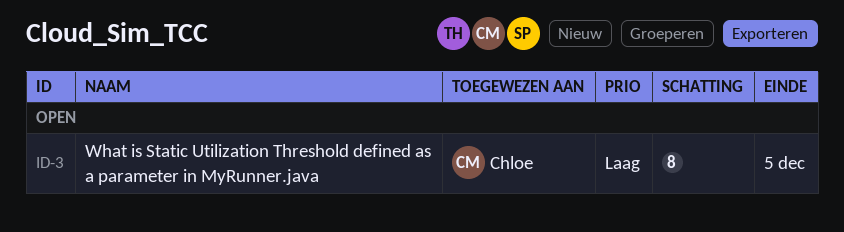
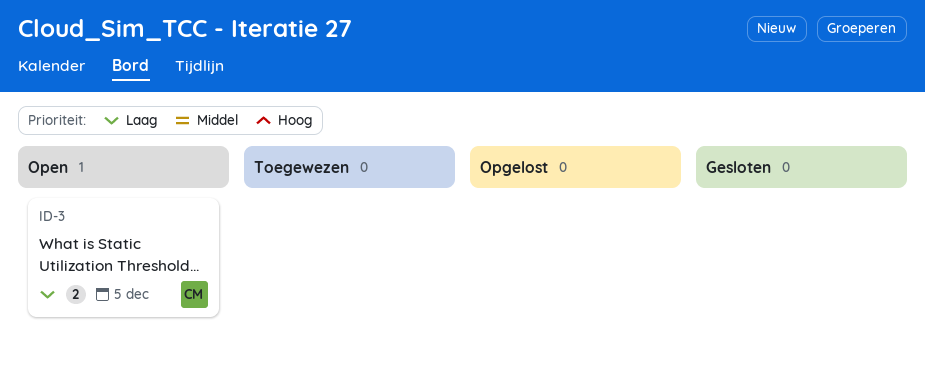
ID-3, estimate: 8 -> 2

